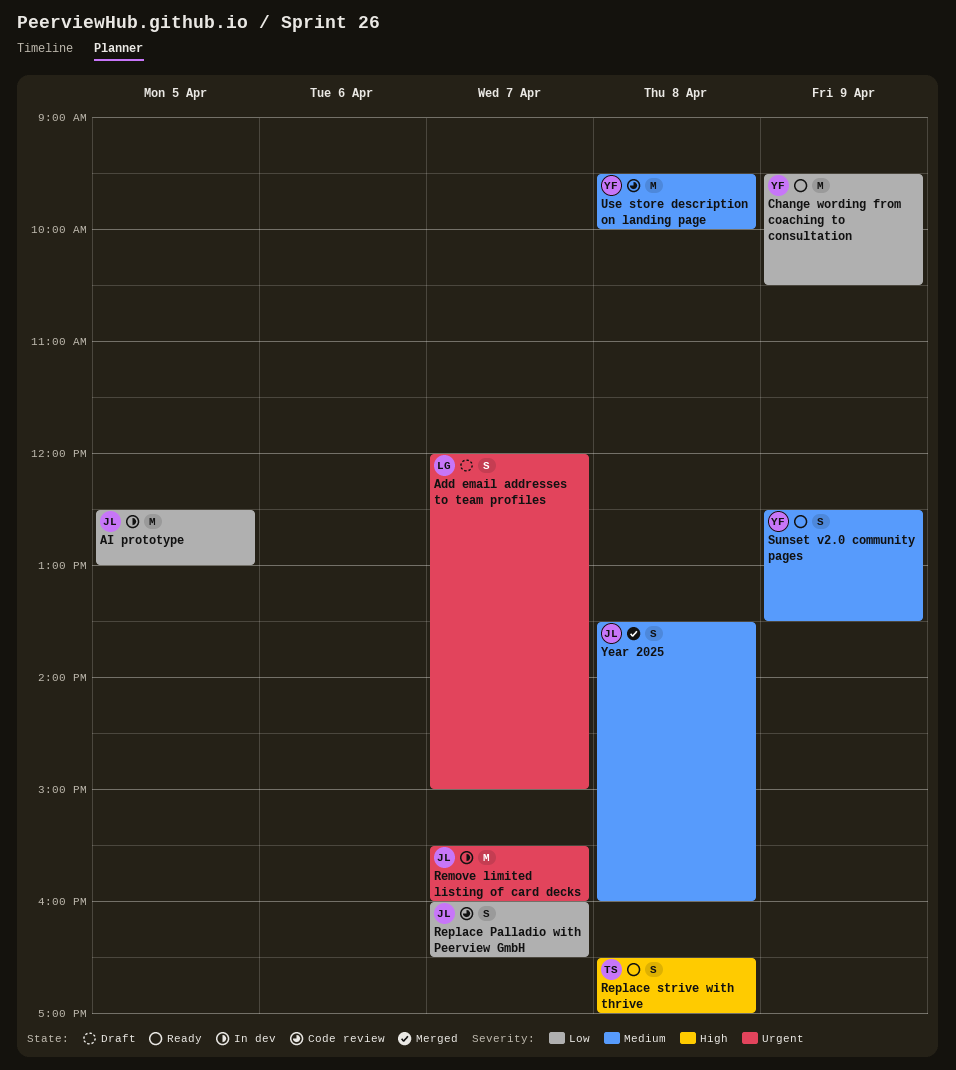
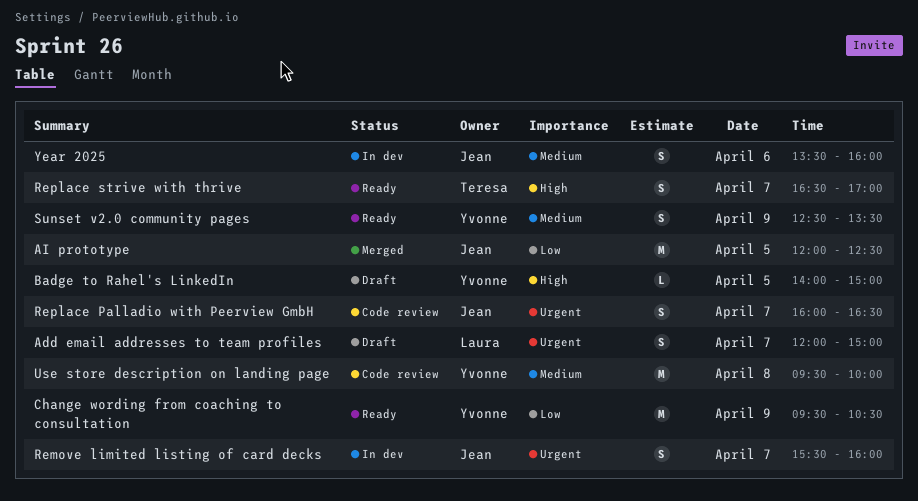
AI prototype, status: In dev -> Merged
AI prototype, begins: 12:30 -> 12:00
AI prototype, ends: 13:00 -> 12:30
Badge to Rahel's LinkedIn: none -> present
Remove limited listing of card decks, estimate: M -> S
Replace Palladio with Peerview GmbH, priority: Low -> Urgent
Replace strive with thrive, day: Apr 8 -> Apr 7
Year 2025, status: Merged -> In dev
Year 2025, day: Apr 8 -> Apr 6

